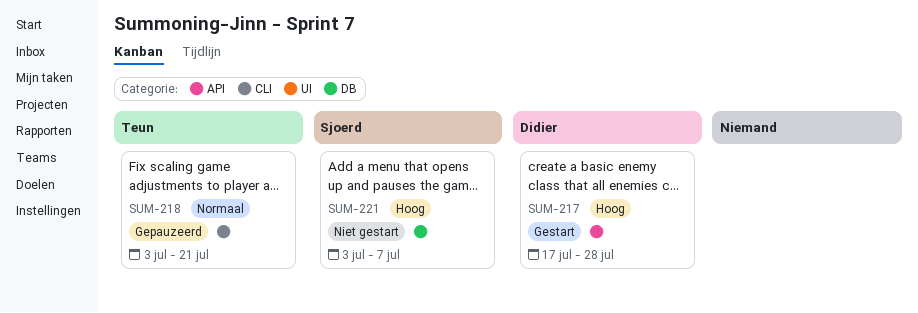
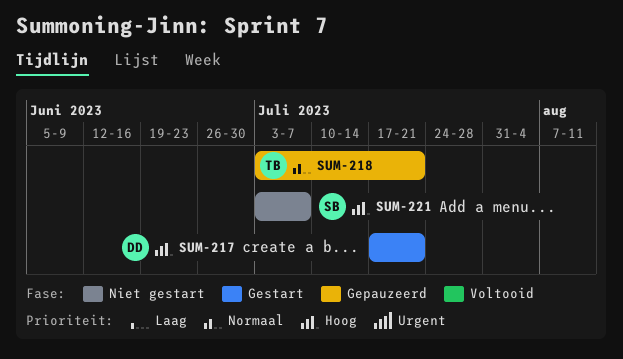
SUM-217, due: Jul 28 -> Jul 21

